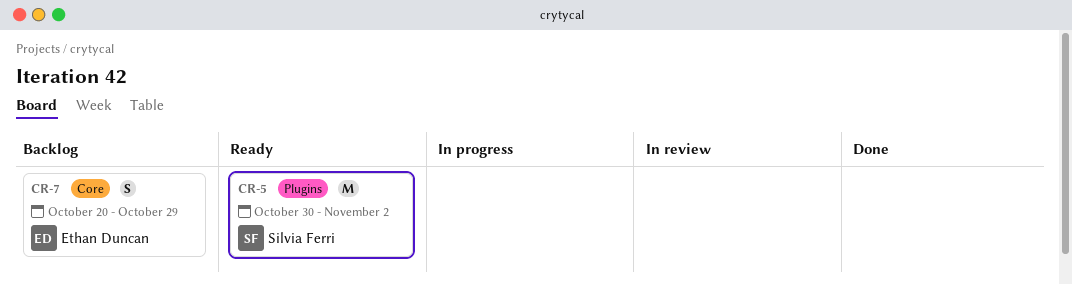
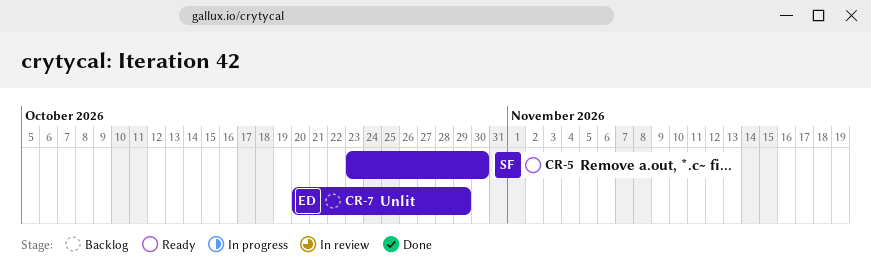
CR-5, start: Oct 30 -> Oct 23
CR-5, due: Nov 2 -> Oct 30

